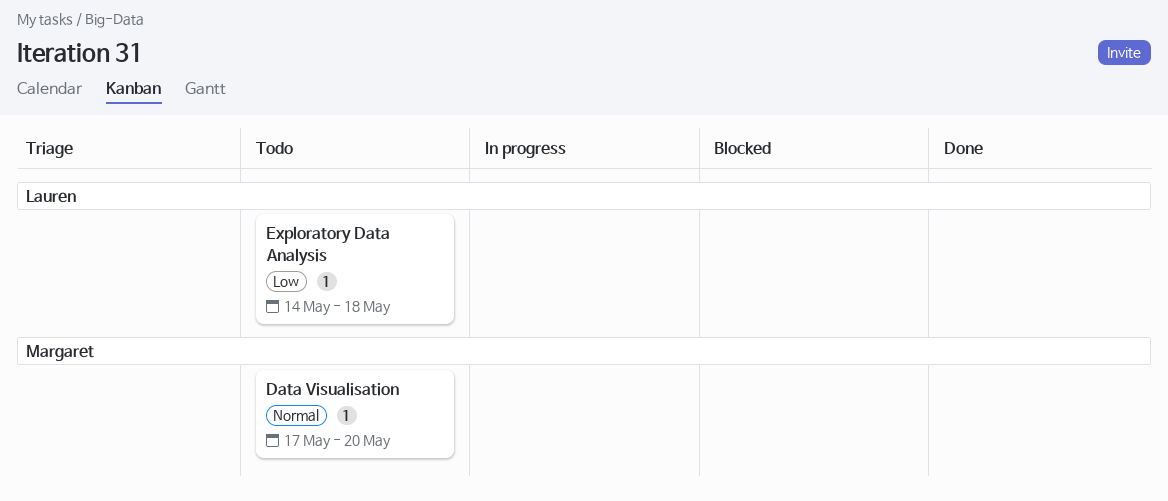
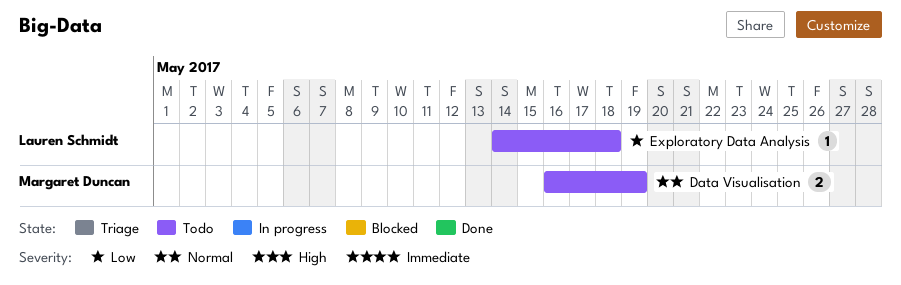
Data Visualisation, estimate: 1 -> 2
Data Visualisation, start: May 17 -> May 16
Data Visualisation, due: May 20 -> May 19

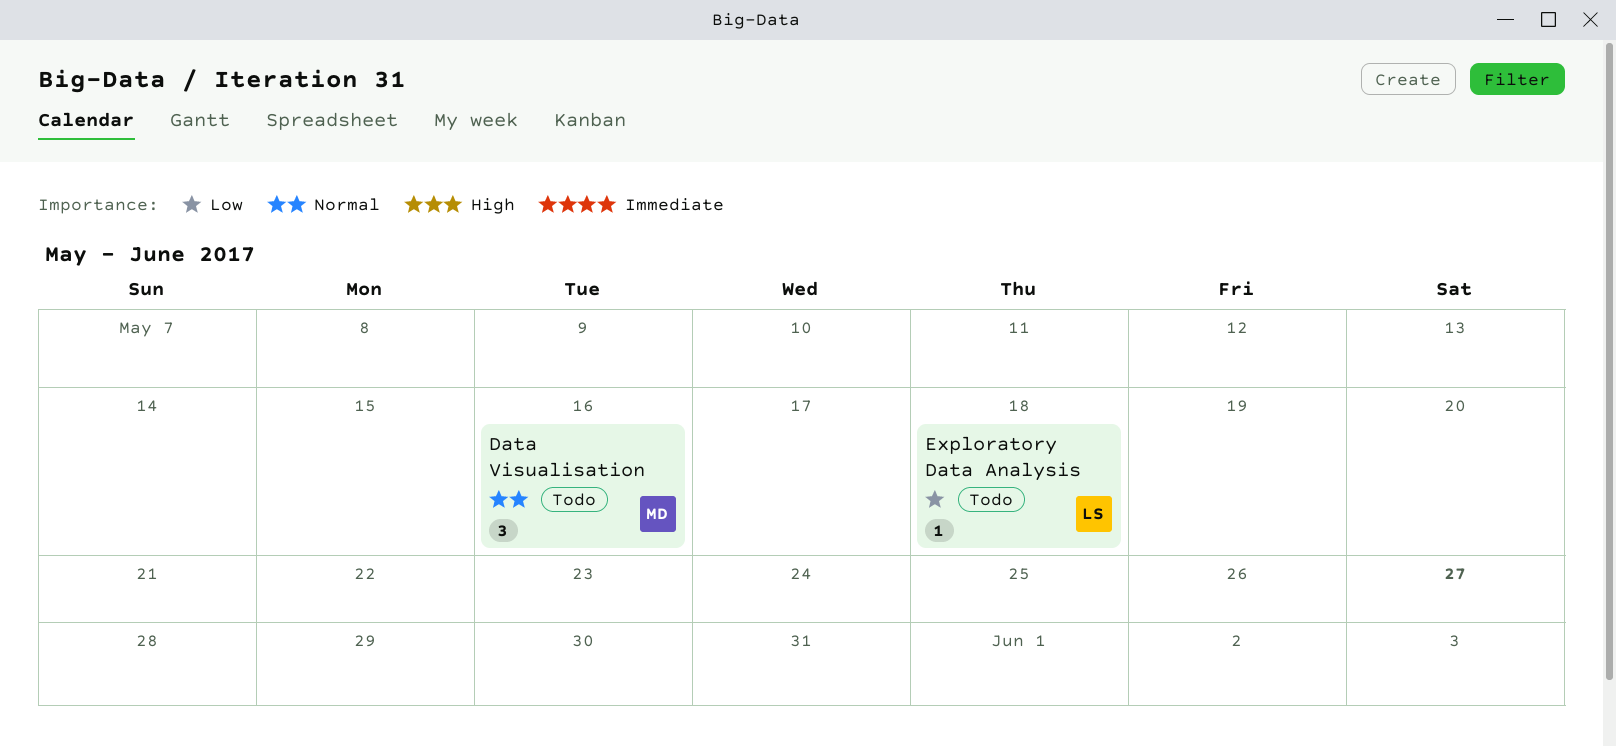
Data Visualisation, estimate: 2 -> 3
Data Visualisation, due: May 19 -> May 16

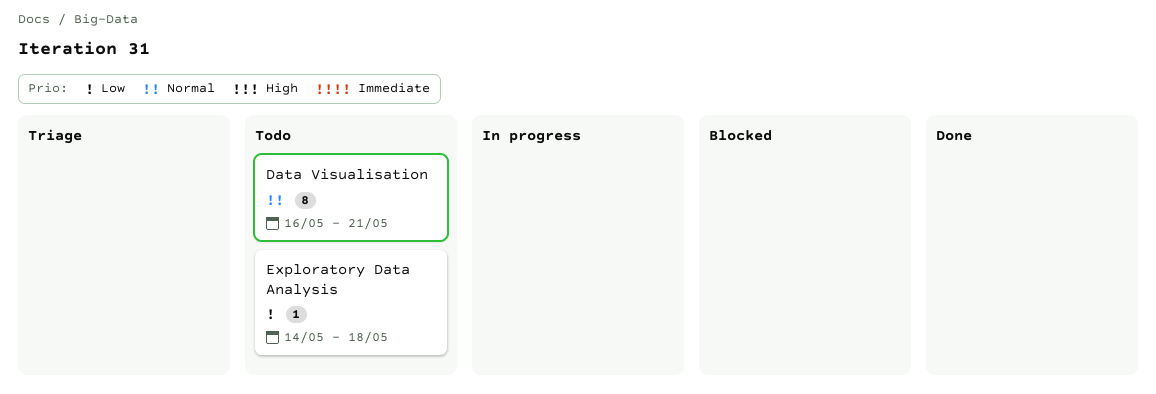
Data Visualisation, estimate: 3 -> 8
Data Visualisation, due: May 16 -> May 21

